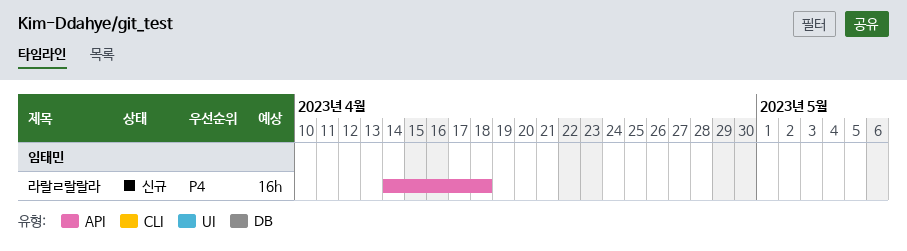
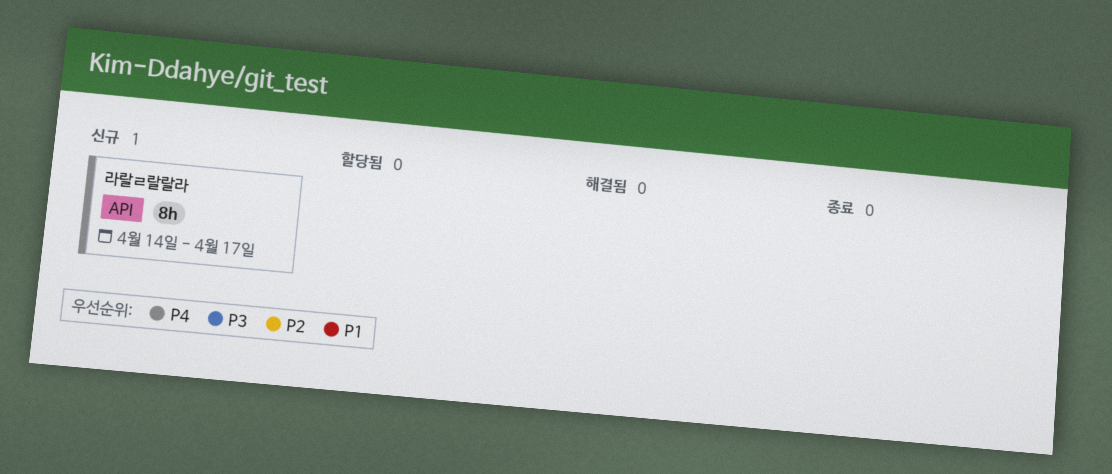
라랄ㄹ랄랄라, estimate: 16h -> 8h
라랄ㄹ랄랄라, due: Apr 18 -> Apr 17

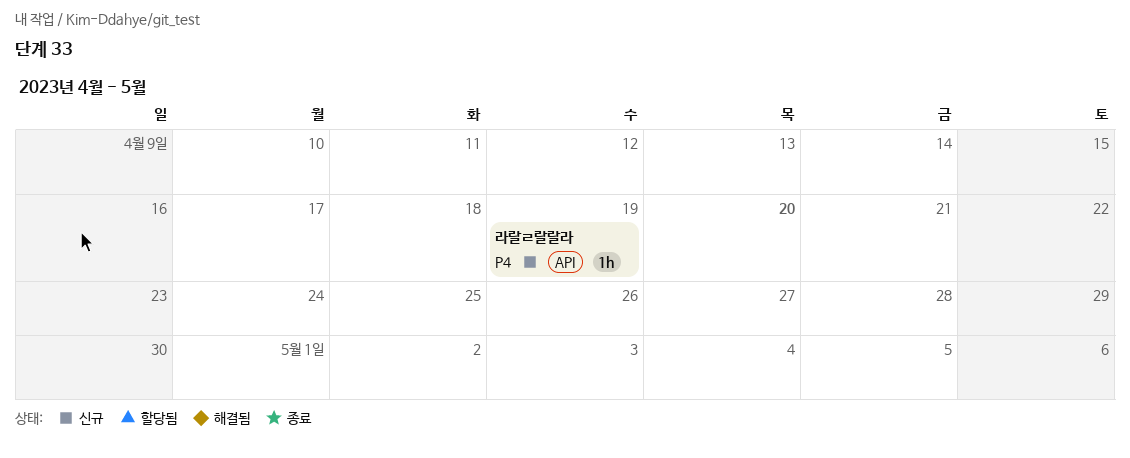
라랄ㄹ랄랄라, estimate: 8h -> 1h
라랄ㄹ랄랄라, due: Apr 17 -> Apr 19

